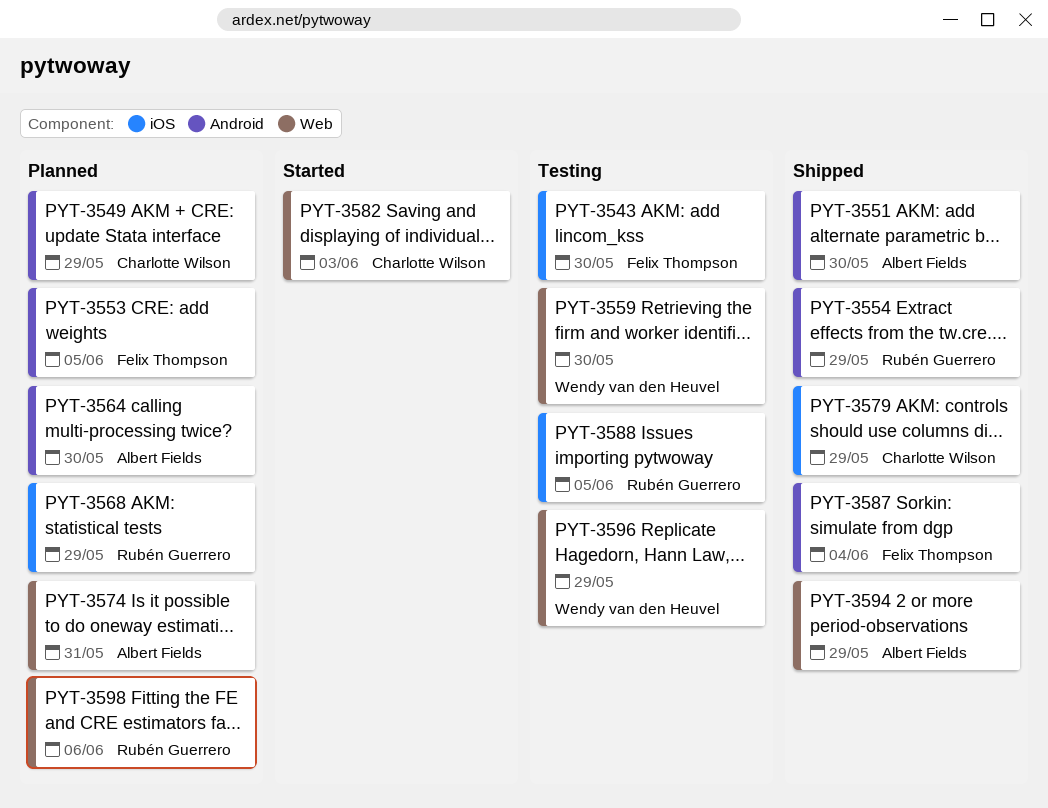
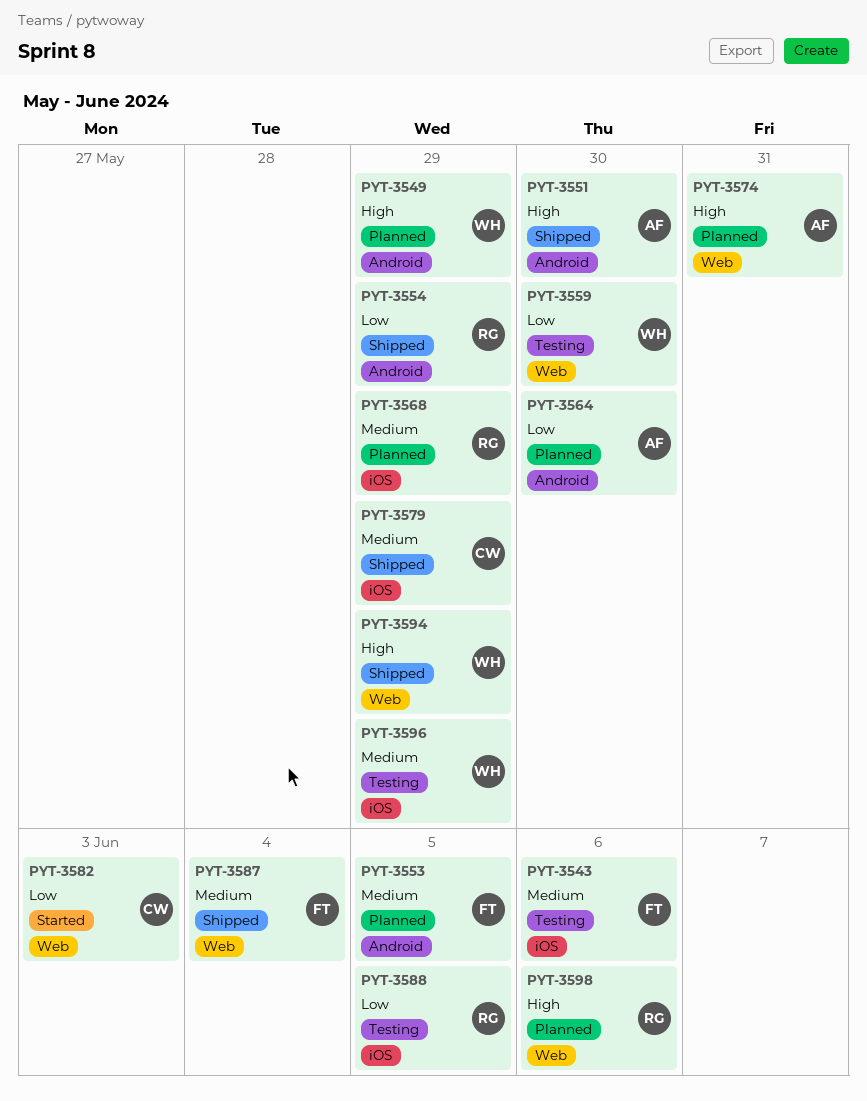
PYT-3543, due: May 30 -> Jun 6
PYT-3549, owner: Charlotte Wilson -> Wendy van den Heuvel
PYT-3587, label: Android -> Web
PYT-3594, owner: Albert Fields -> Wendy van den Heuvel
PYT-3596, label: Web -> iOS

